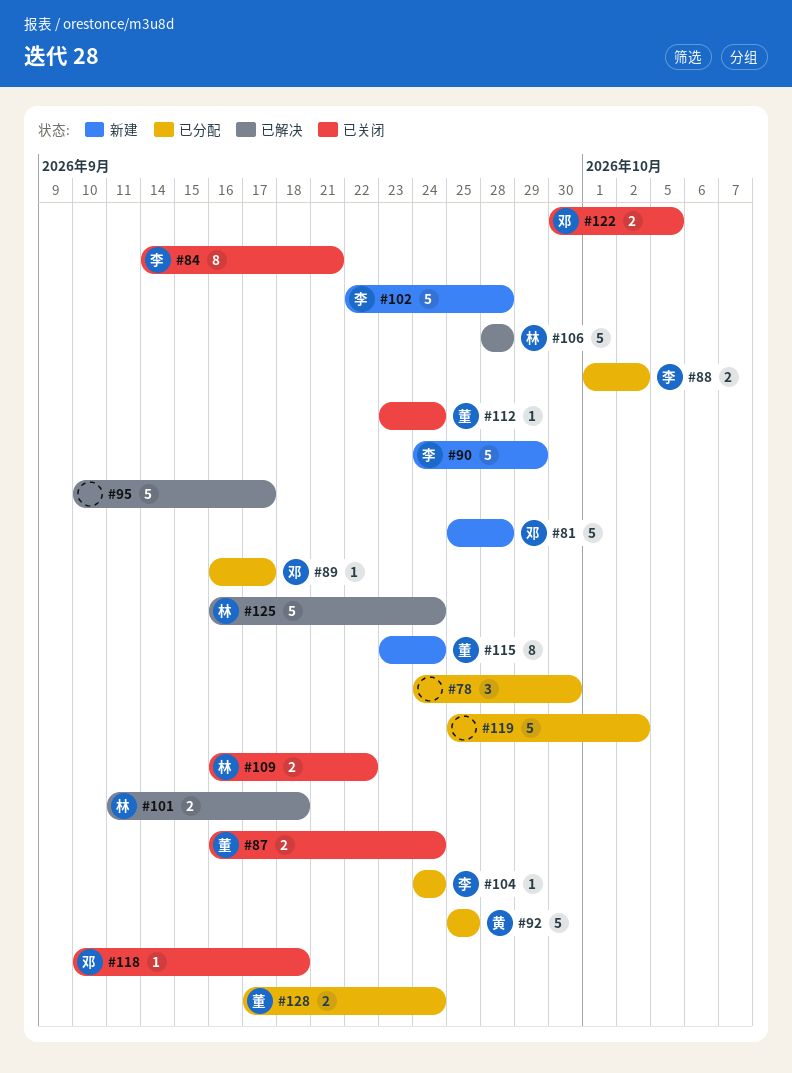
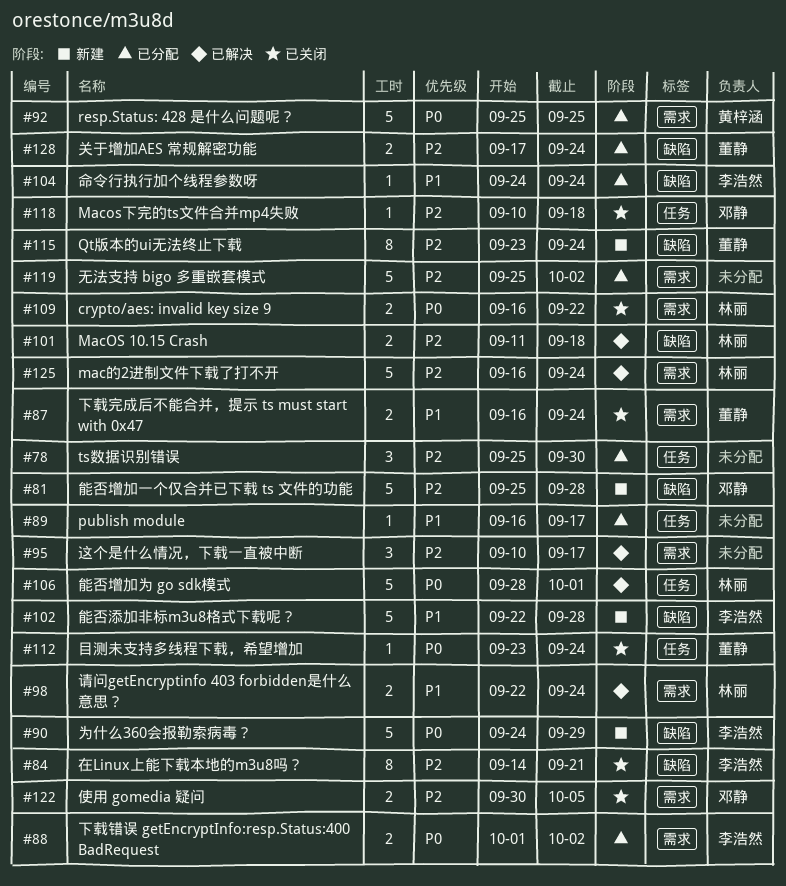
#78, start: Sep 24 -> Sep 25
#89, owner: 邓静 -> none
#95, estimate: 5 -> 3
#98: none -> present
#106, due: Sep 28 -> Oct 1

